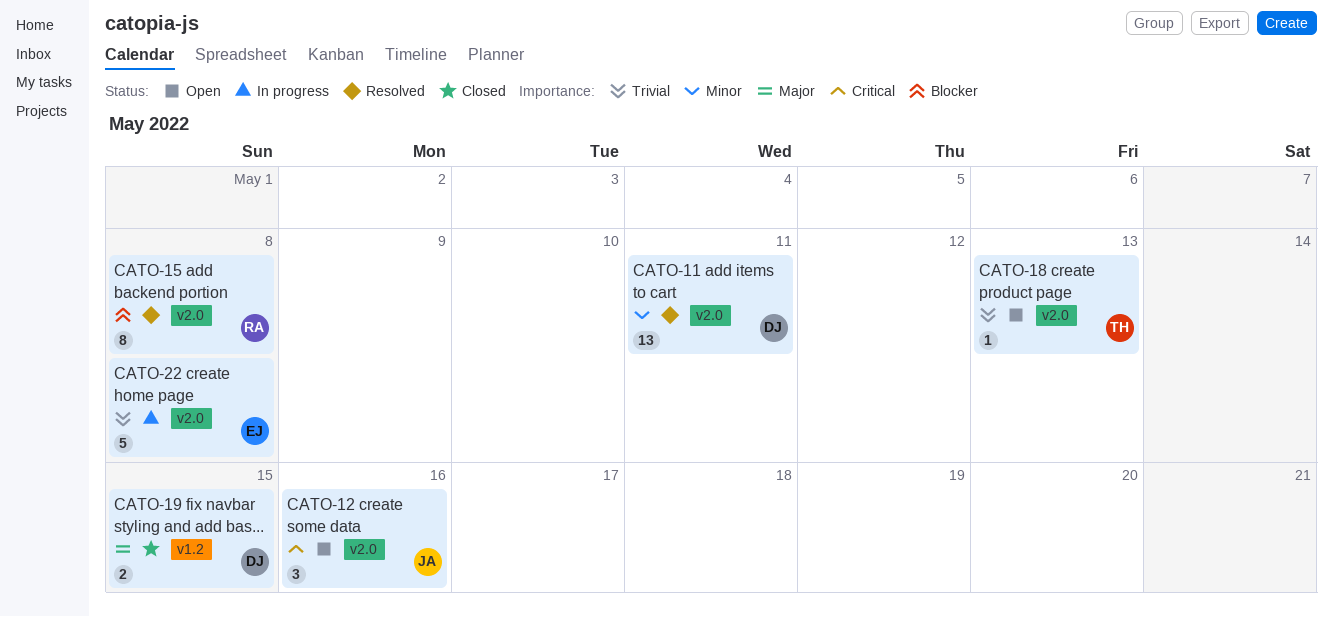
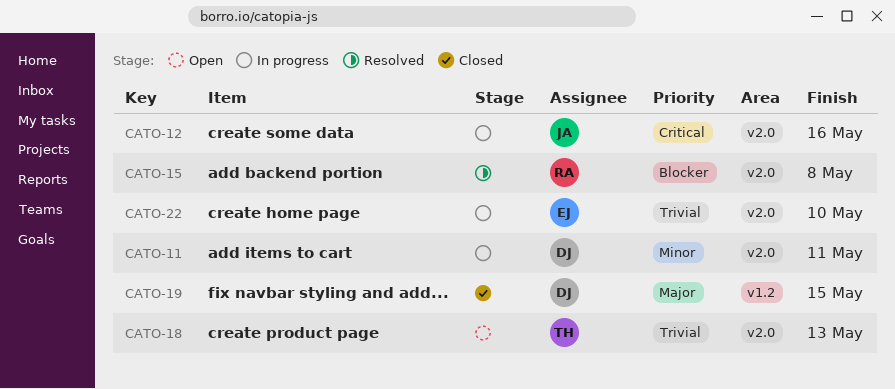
CATO-11, status: Resolved -> In progress
CATO-12, status: Open -> In progress
CATO-22, due: May 8 -> May 10

